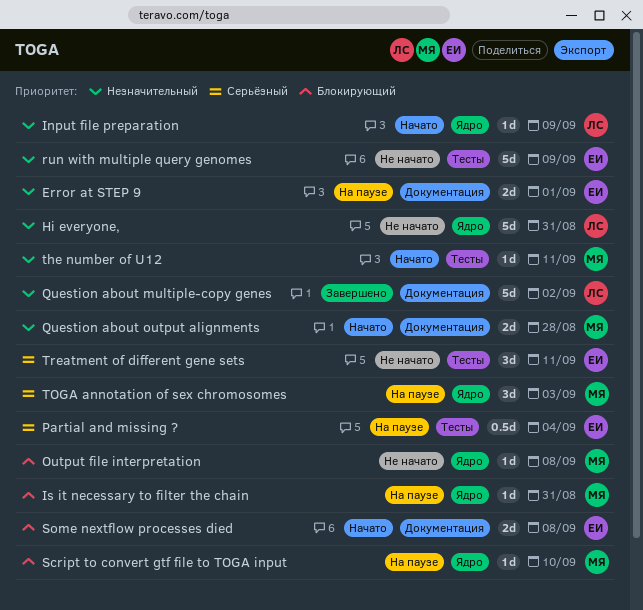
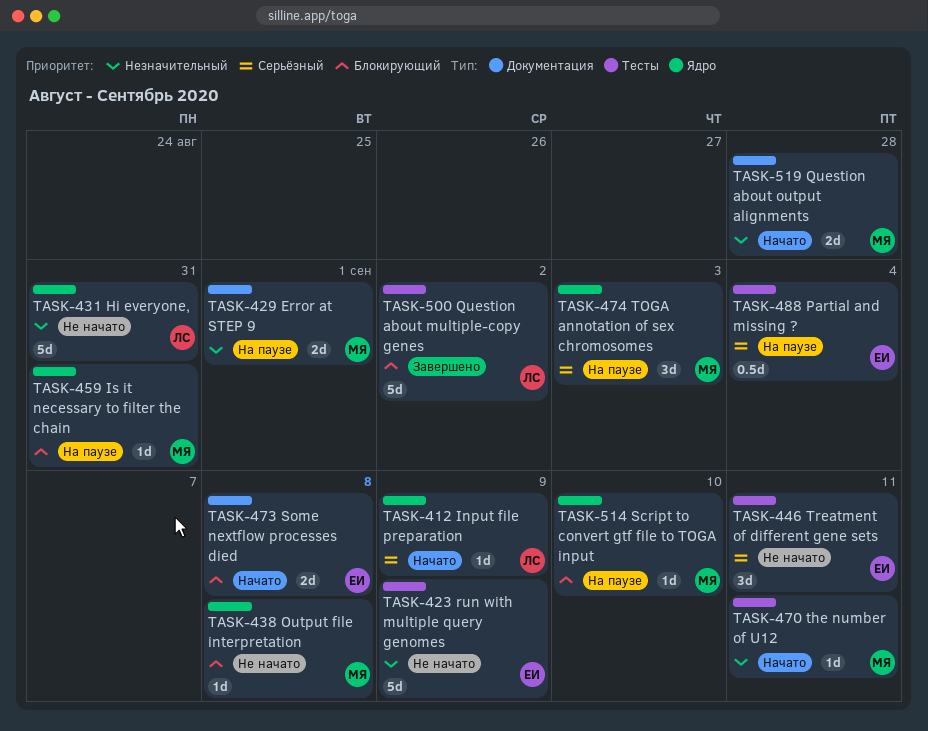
Error at STEP 9, owner: ЕИ -> МЯ
Input file preparation, priority: Незначительный -> Серьёзный
Question about multiple-copy genes, priority: Незначительный -> Блокирующий
Question about multiple-copy genes, label: Документация -> Тесты

